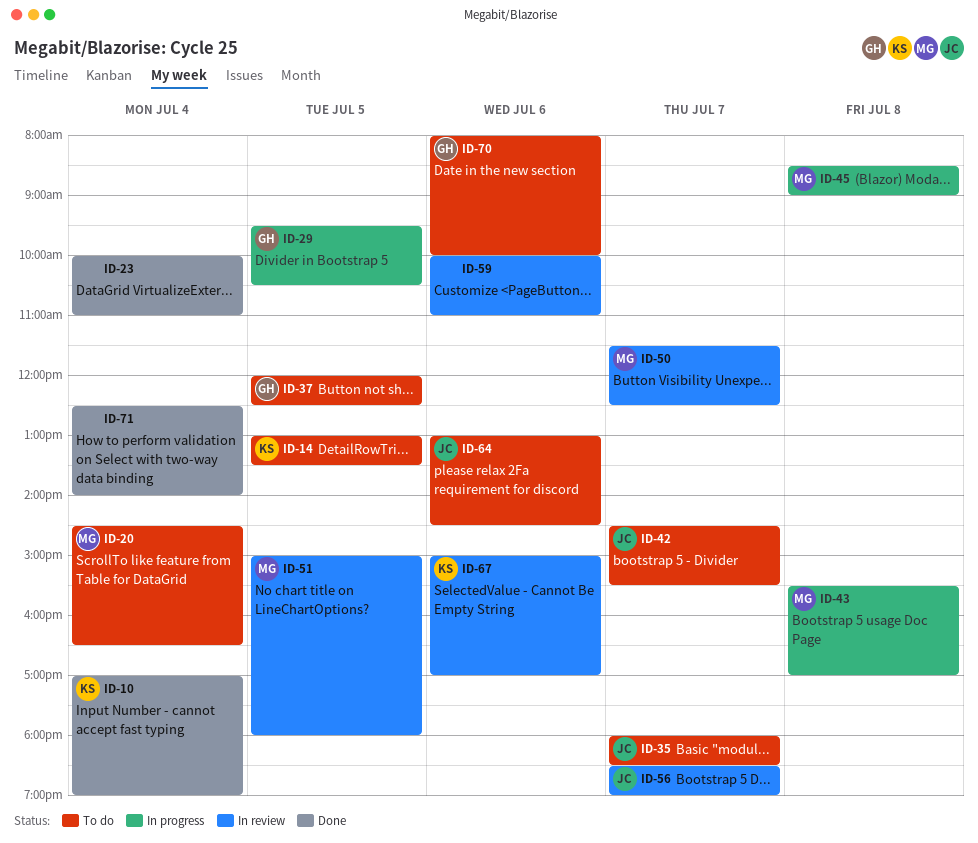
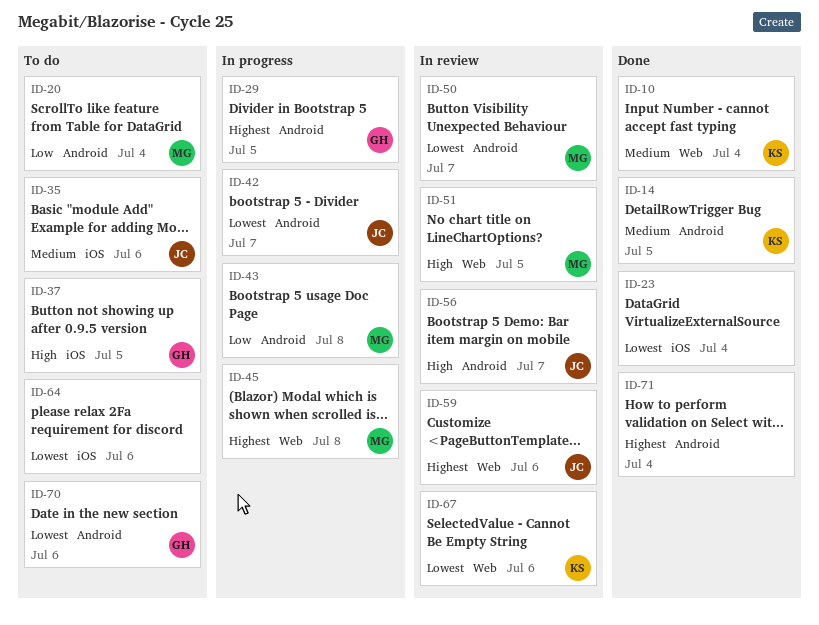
ID-14, status: To do -> Done
ID-35, day: Jul 7 -> Jul 6
ID-42, status: To do -> In progress
ID-59, owner: none -> JC
ID-64, owner: JC -> none

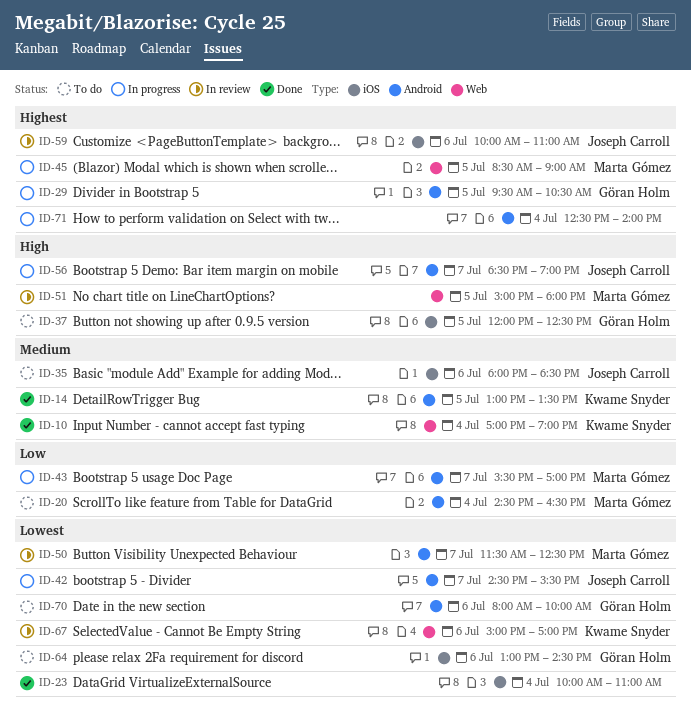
ID-43, day: Jul 8 -> Jul 7
ID-45, day: Jul 8 -> Jul 5
ID-56, status: In review -> In progress
ID-59, label: Web -> iOS
ID-64, owner: none -> Göran Holm
ID-71, status: Done -> In progress

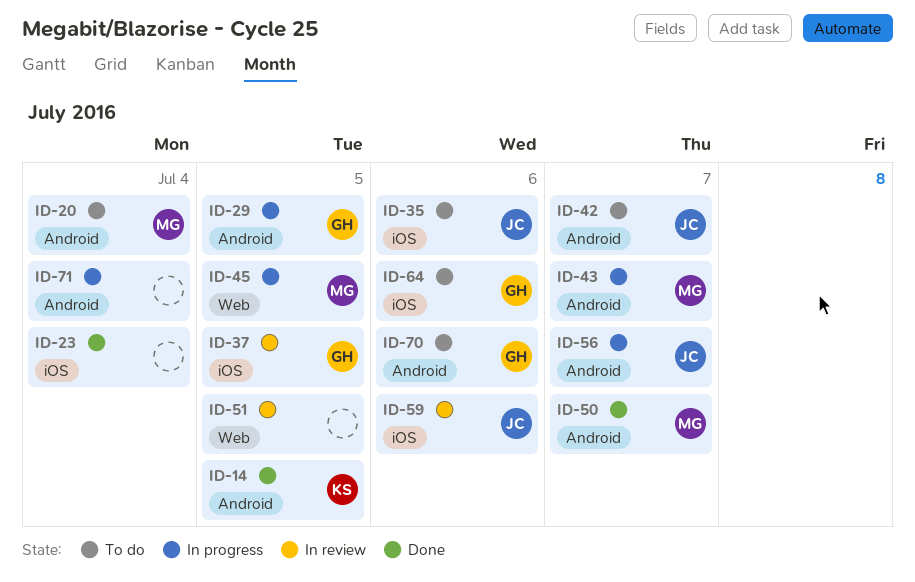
ID-10: present -> none
ID-37, status: To do -> In review
ID-42, status: In progress -> To do
ID-50, status: In review -> Done
ID-51, owner: Marta Gómez -> none
ID-67: present -> none

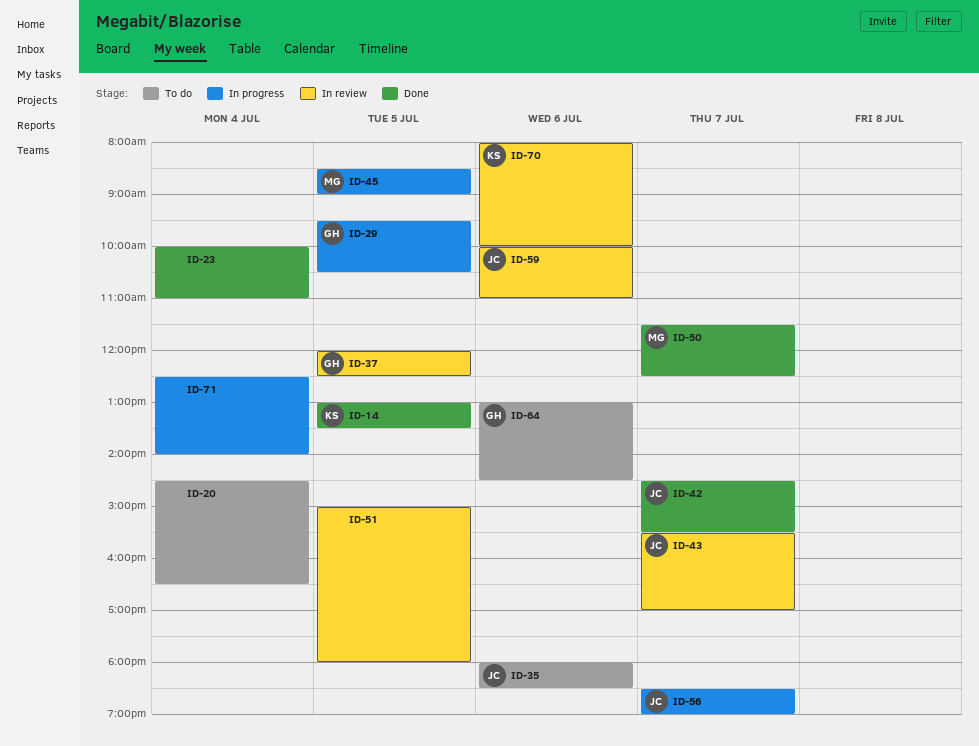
ID-20, owner: MG -> none
ID-42, status: To do -> Done
ID-43, status: In progress -> In review
ID-43, owner: MG -> JC
ID-70, status: To do -> In review
ID-70, owner: GH -> KS

